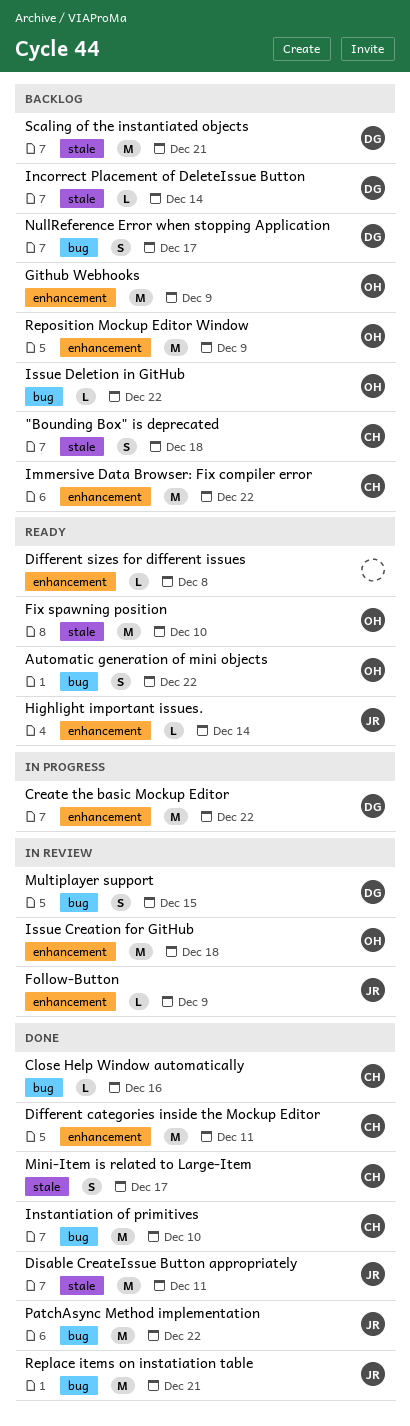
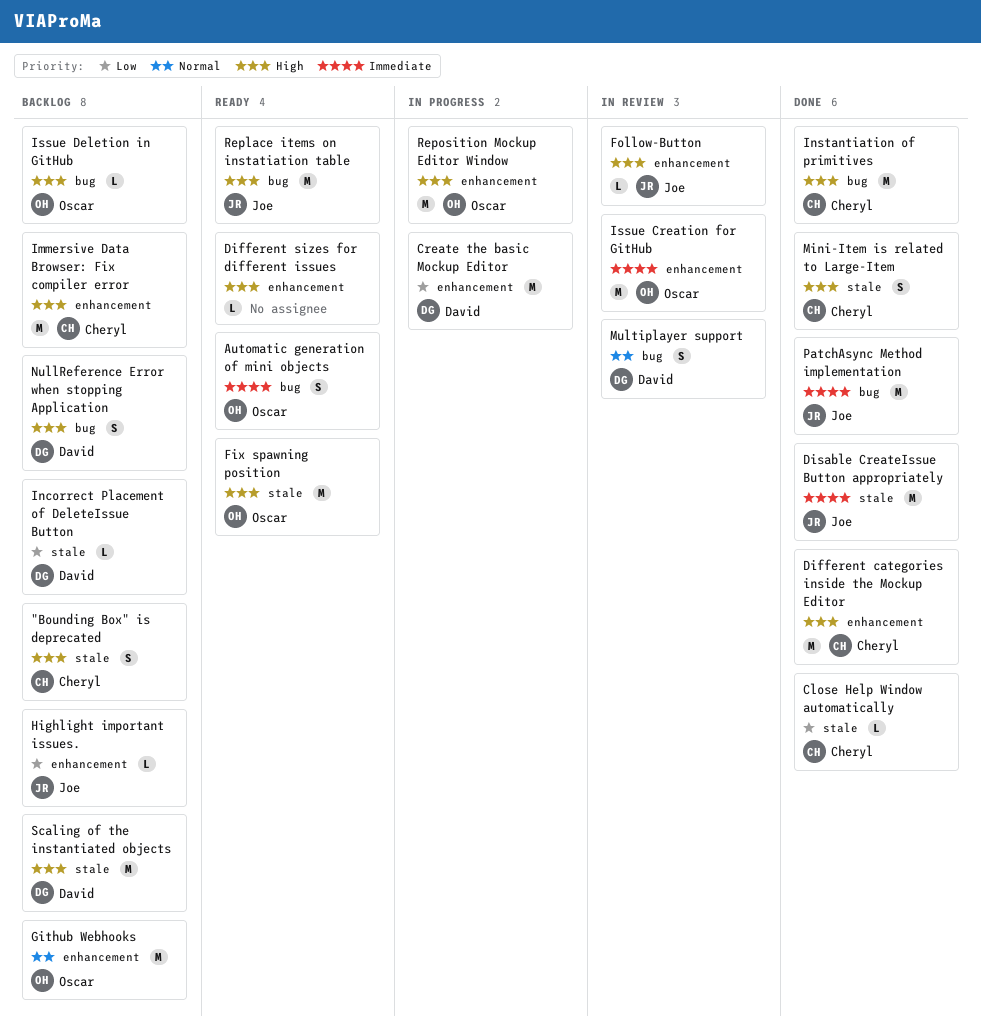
Close Help Window automatically, label: bug -> stale
Highlight important issues., status: Ready -> Backlog
Replace items on instatiation table, status: Done -> Ready
Reposition Mockup Editor Window, status: Backlog -> In progress

